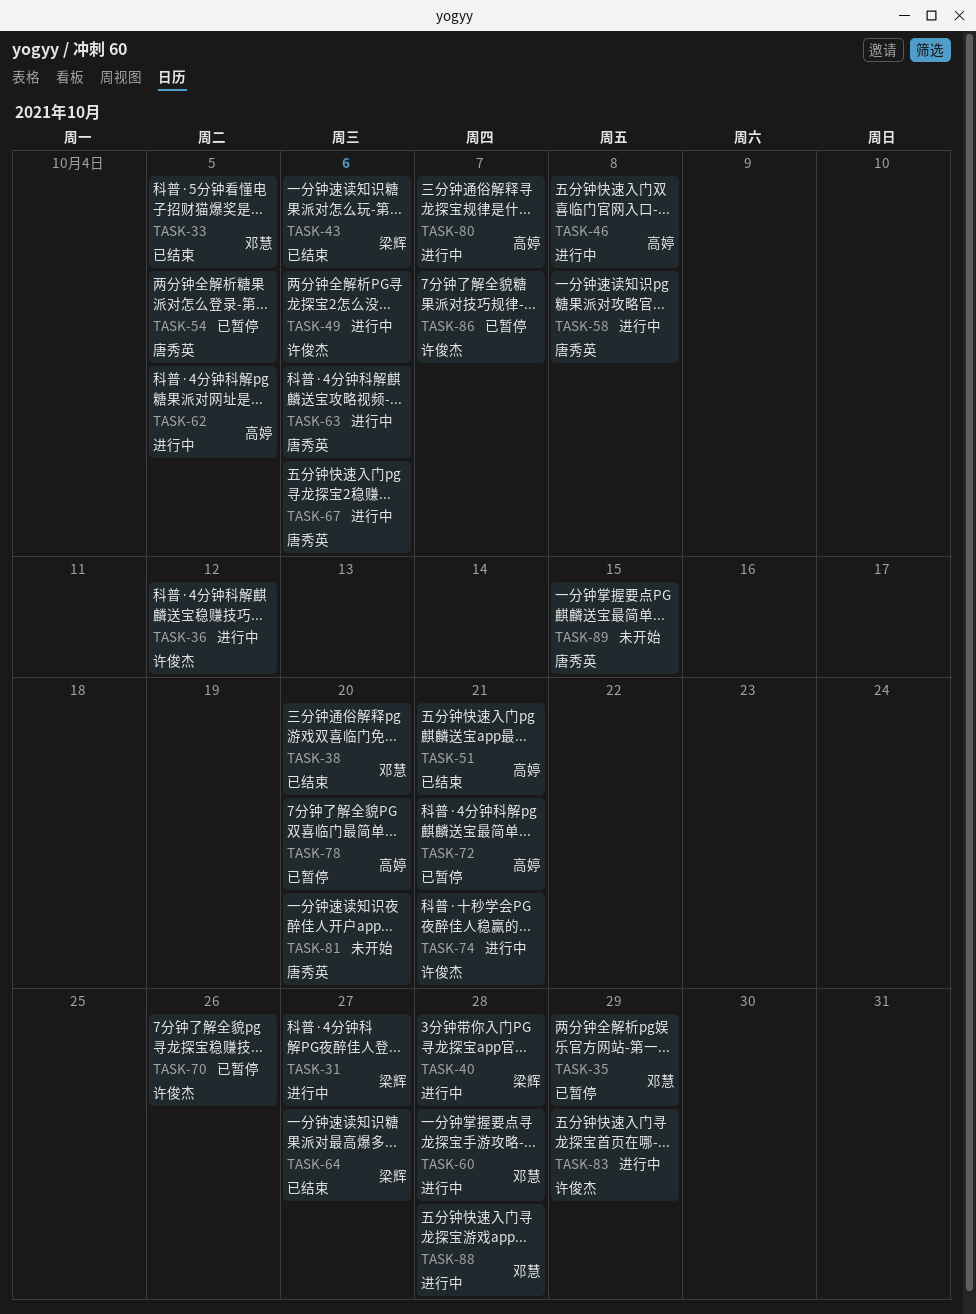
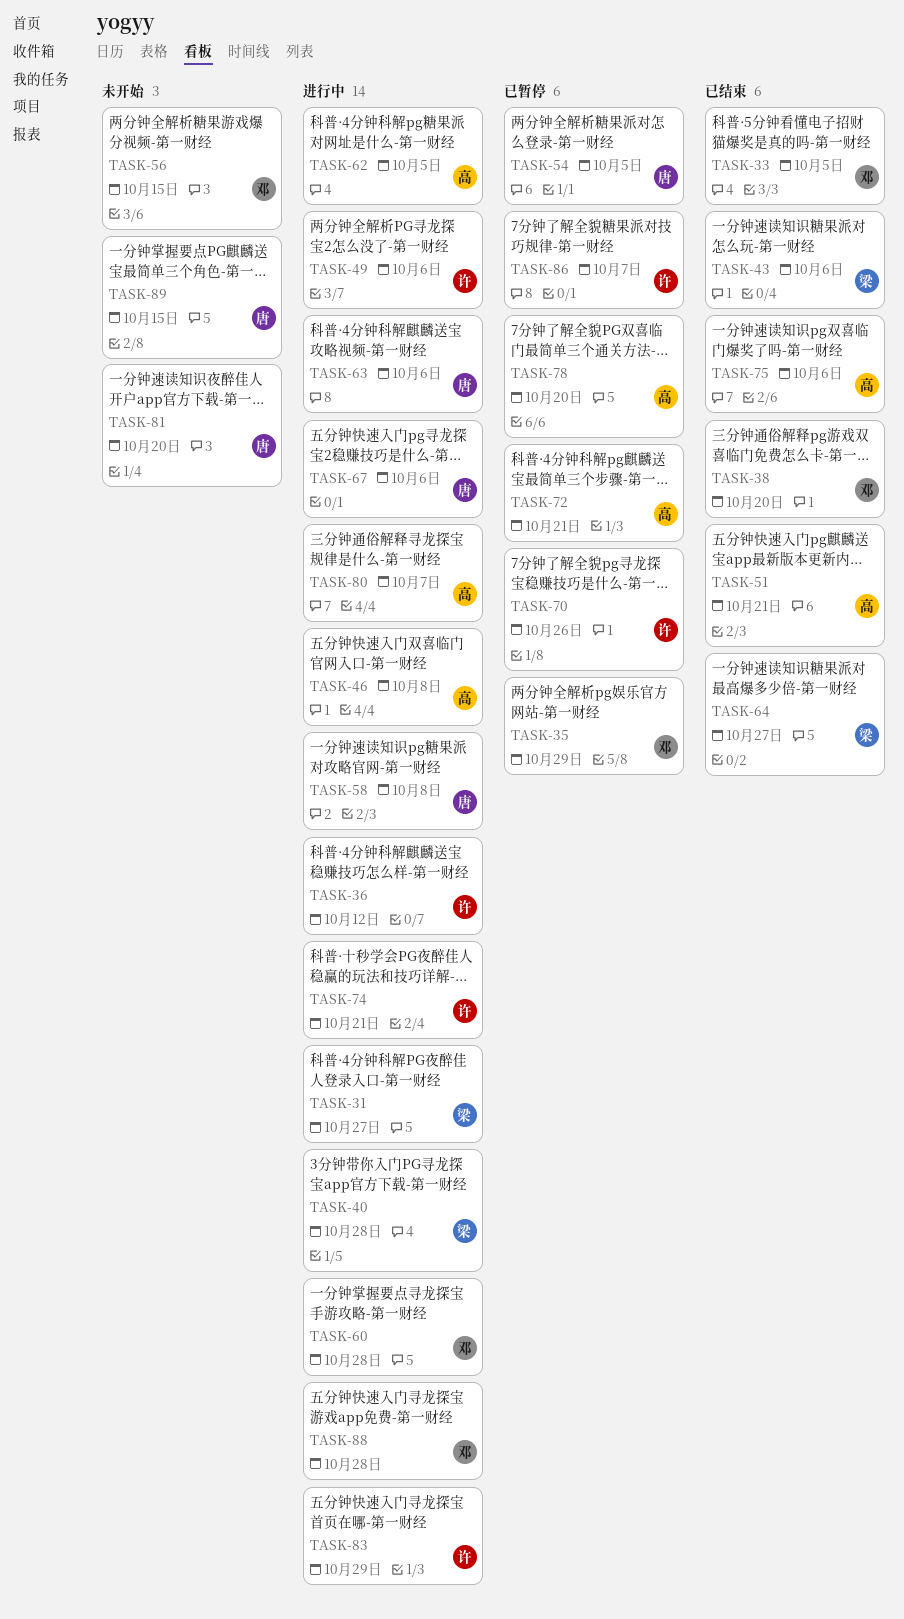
TASK-56: none -> present
TASK-75: none -> present

